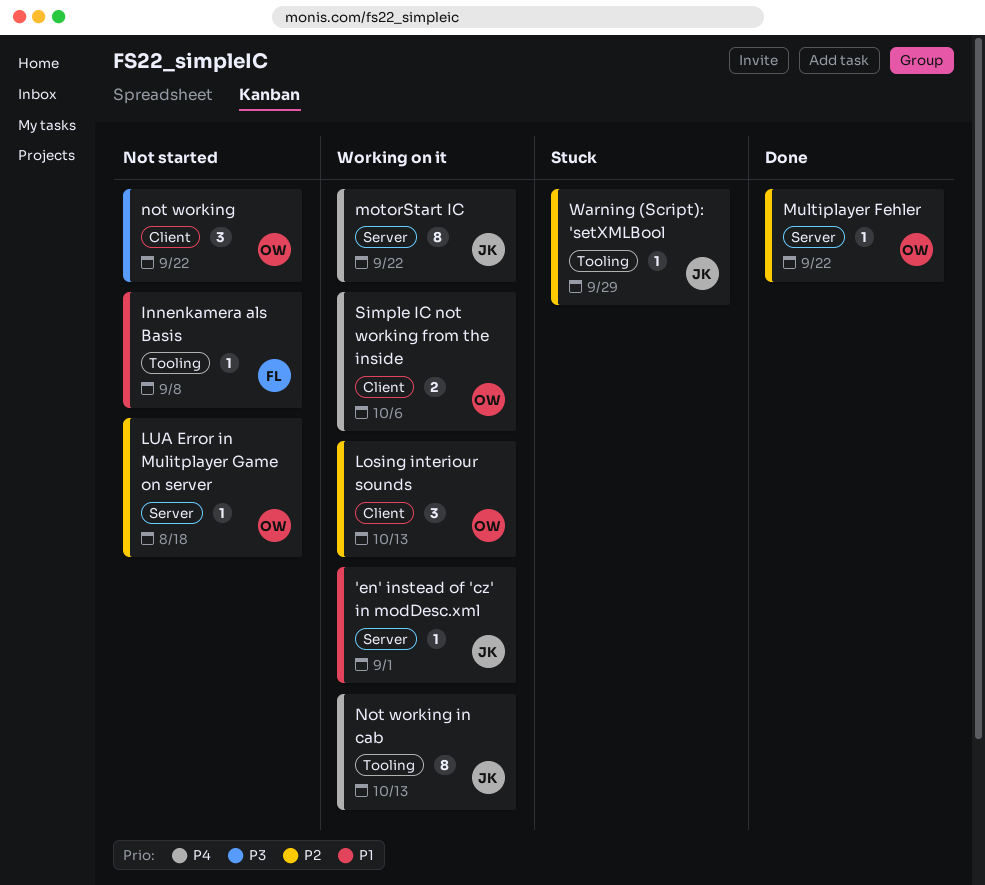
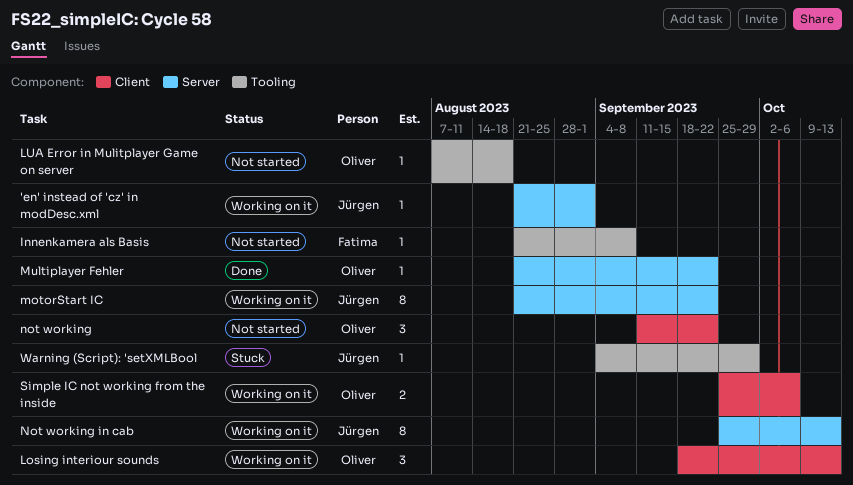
LUA Error in Mulitplayer Game on server, label: Server -> Tooling
Not working in cab, label: Tooling -> Server

